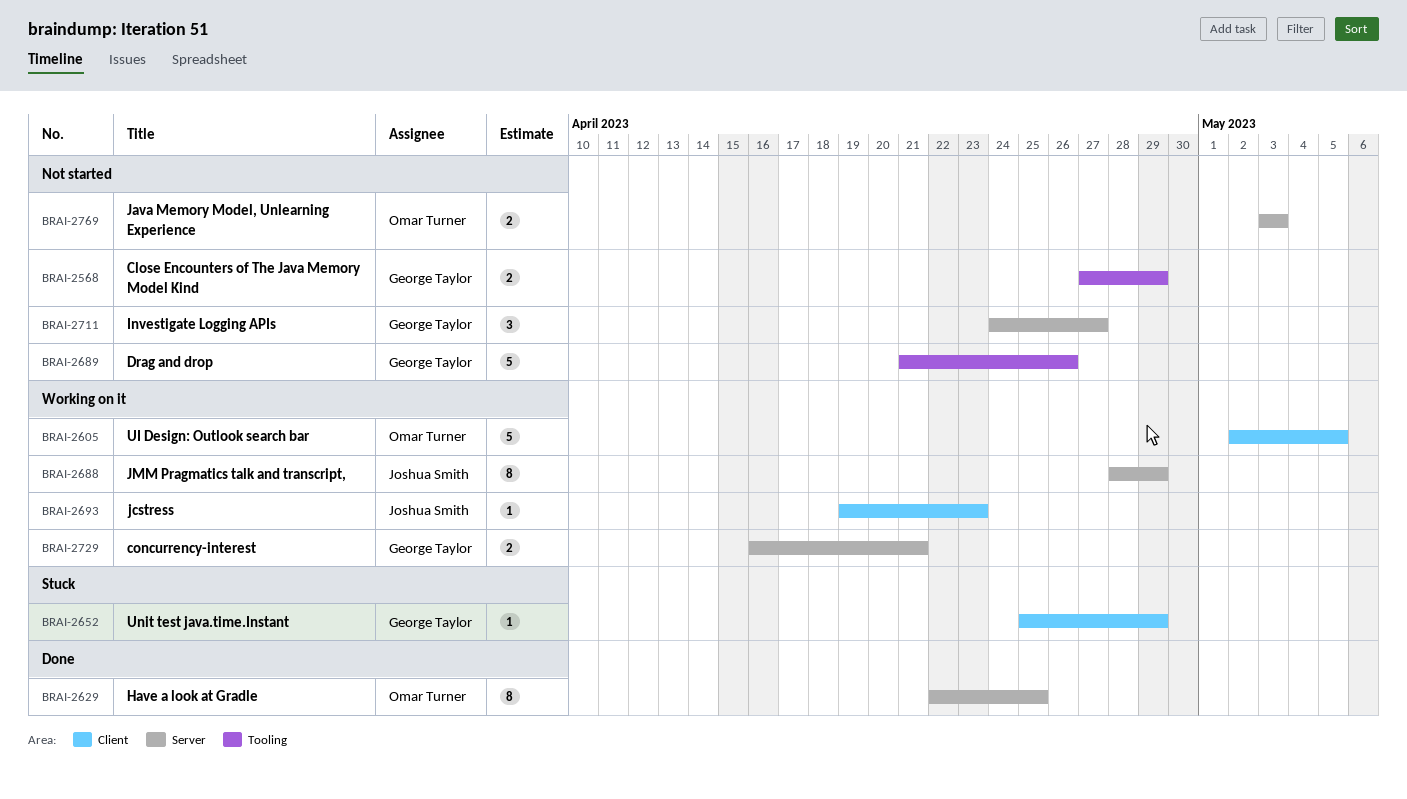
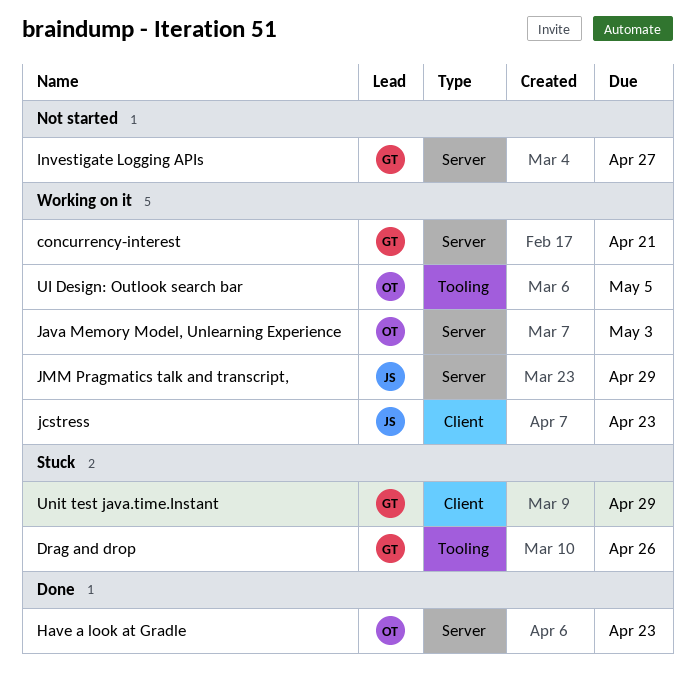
Close Encounters of The Java Memory Model Kind: present -> none
Drag and drop, status: Not started -> Stuck
Have a look at Gradle, due: Apr 25 -> Apr 23
Java Memory Model, Unlearning Experience, status: Not started -> Working on it
UI Design: Outlook search bar, label: Client -> Tooling

